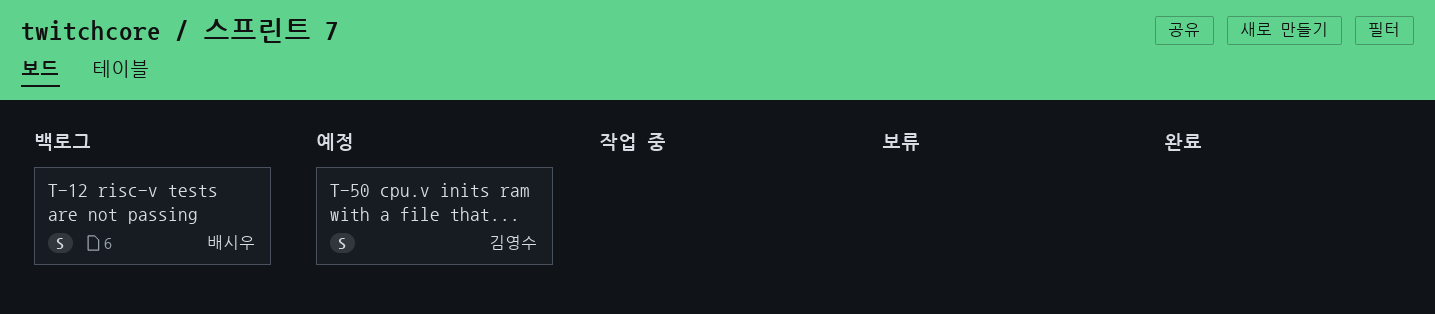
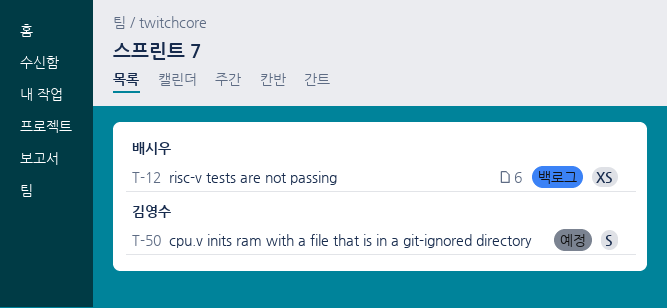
T-12, estimate: S -> XS

